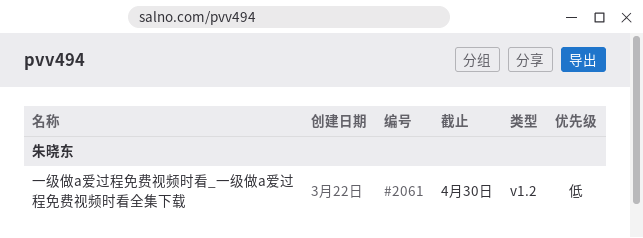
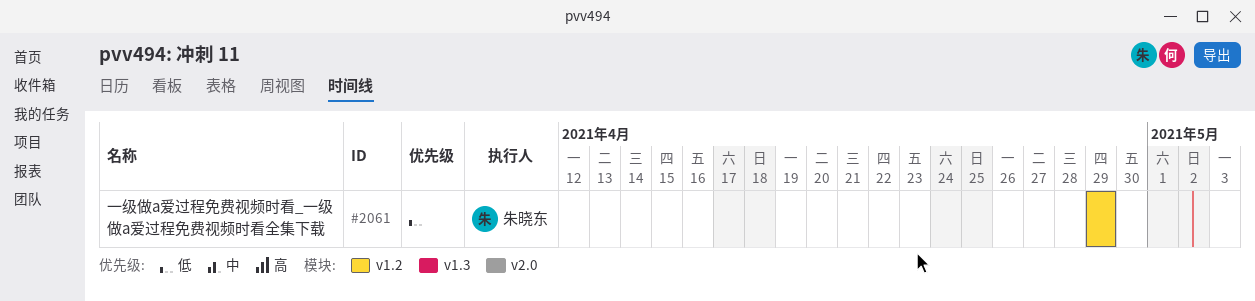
#2061, due: Apr 30 -> Apr 29

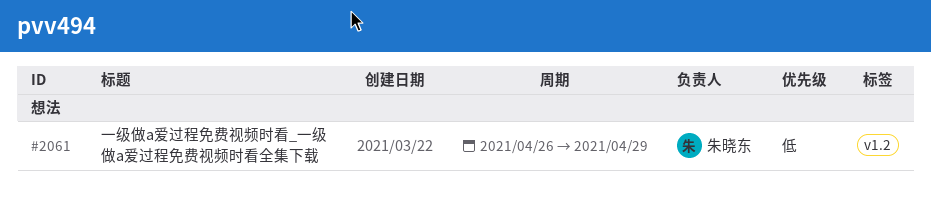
#2061, start: Apr 29 -> Apr 26

